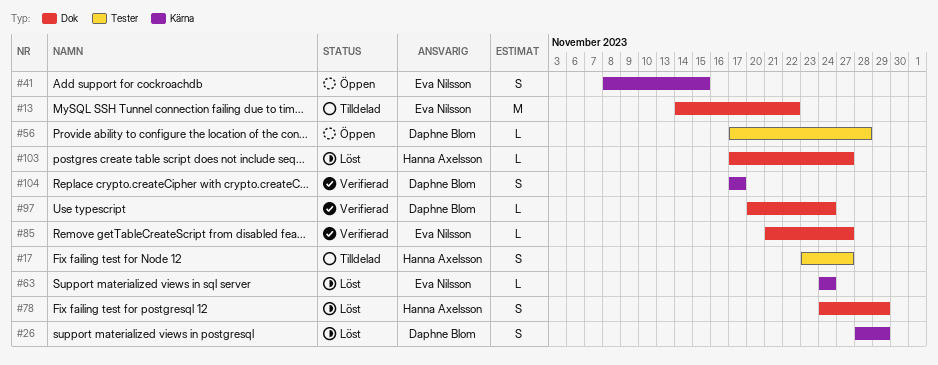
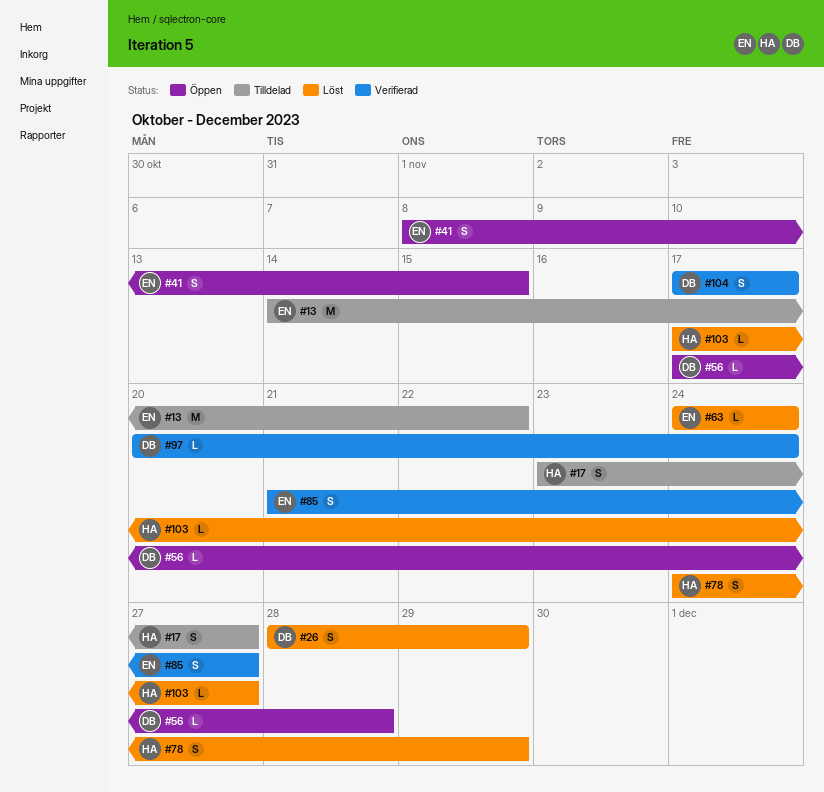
#85, estimate: L -> S

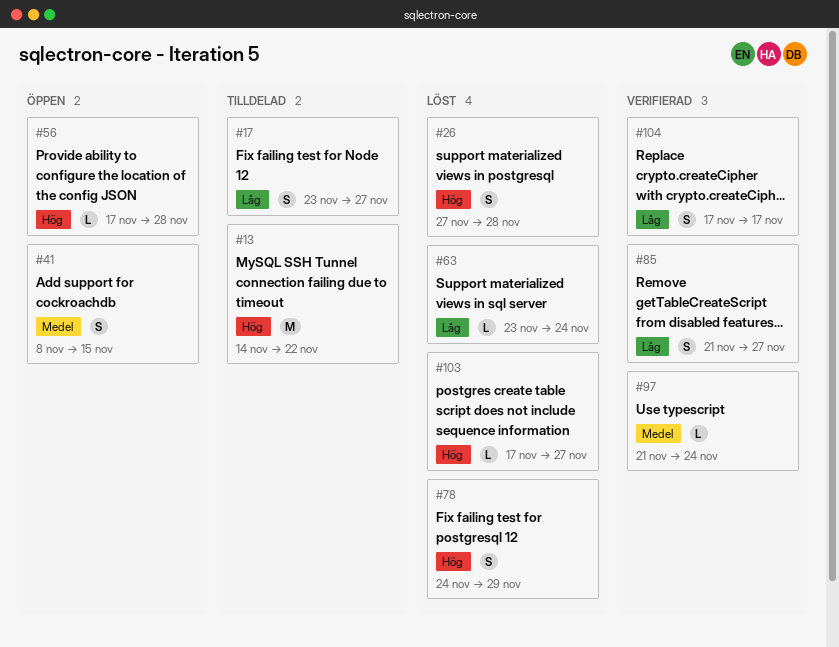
#26, start: Nov 28 -> Nov 27
#26, due: Nov 29 -> Nov 28
#63, start: Nov 24 -> Nov 23
#97, start: Nov 20 -> Nov 21

